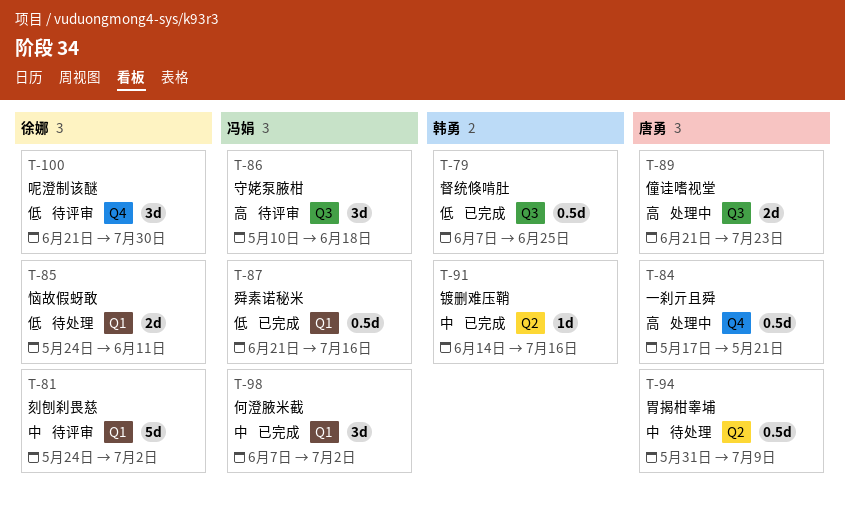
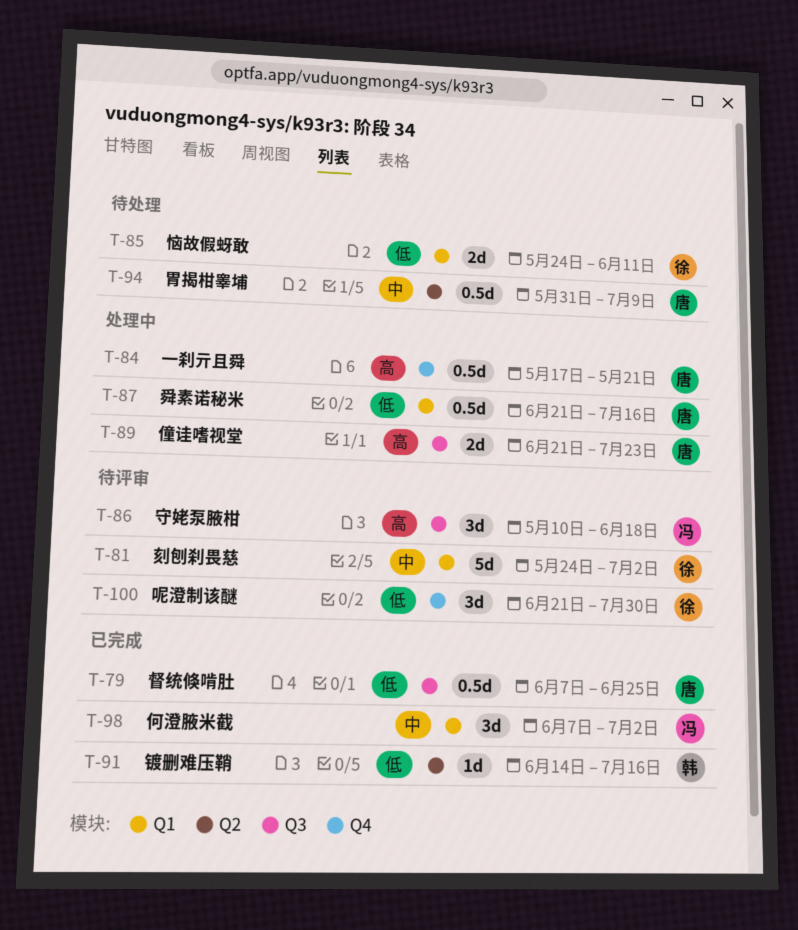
T-79, owner: 韩勇 -> 唐勇
T-87, status: 已完成 -> 处理中
T-87, owner: 冯娟 -> 唐勇
T-91, priority: 中 -> 低

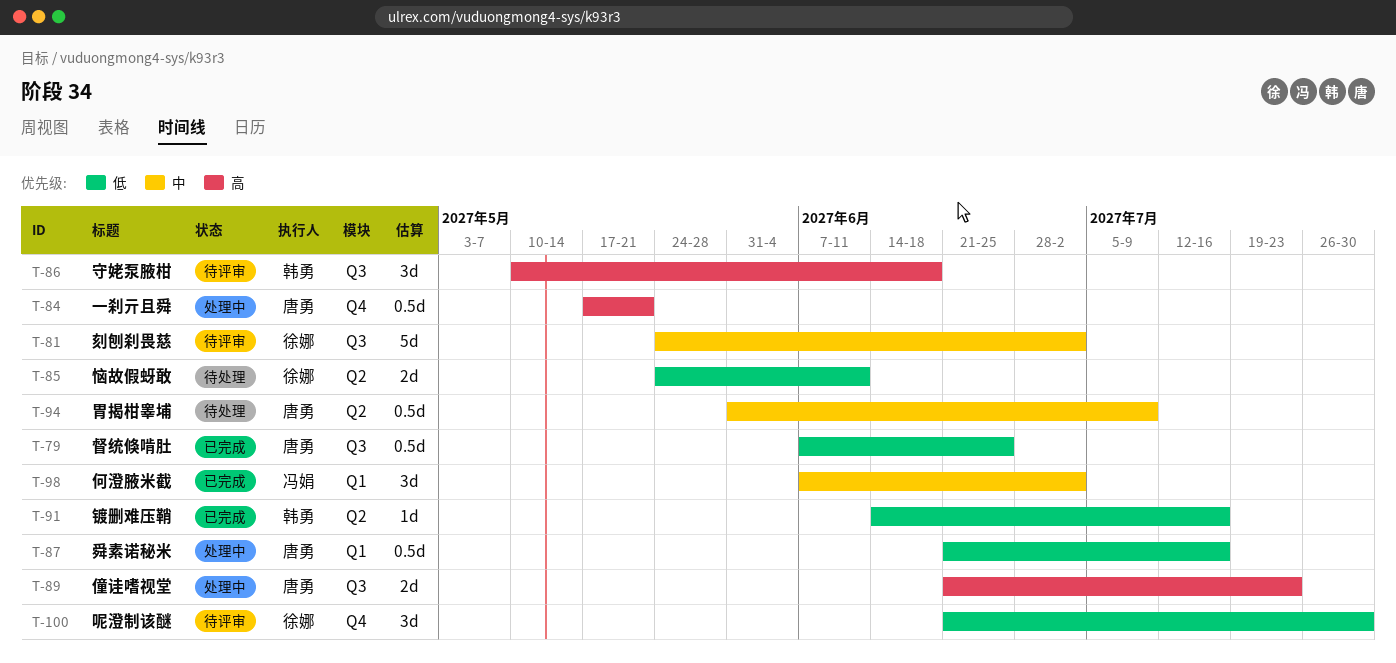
T-81, label: Q1 -> Q3
T-85, label: Q1 -> Q2
T-86, owner: 冯娟 -> 韩勇

